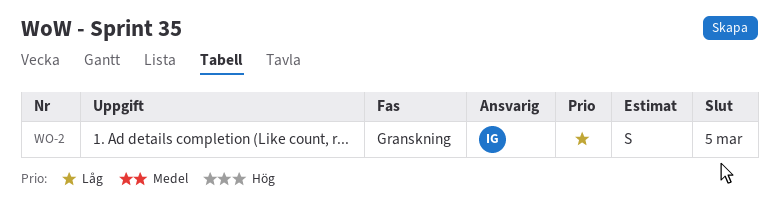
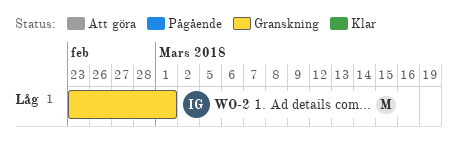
WO-2, estimate: S -> M
WO-2, due: Mar 5 -> Mar 1

